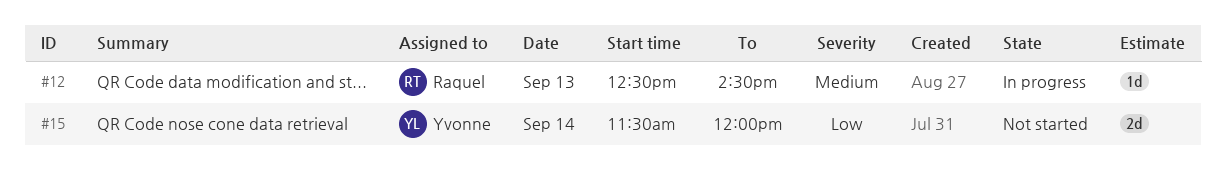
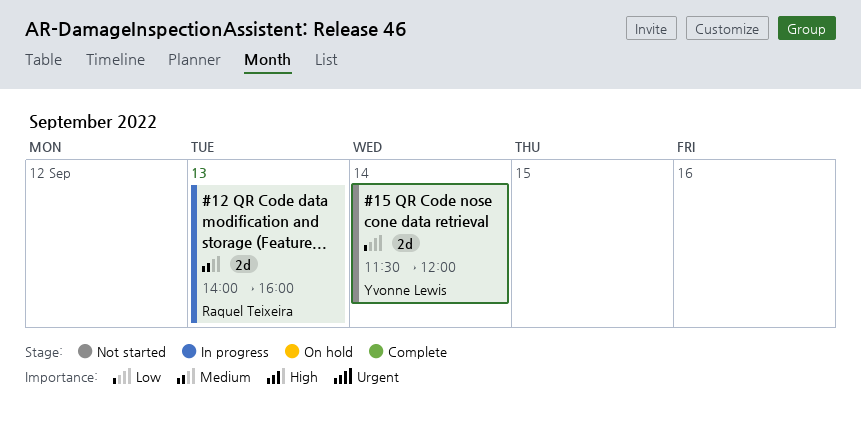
#12, estimate: 1d -> 2d
#12, begins: 12:30 -> 14:00
#12, ends: 14:30 -> 16:00

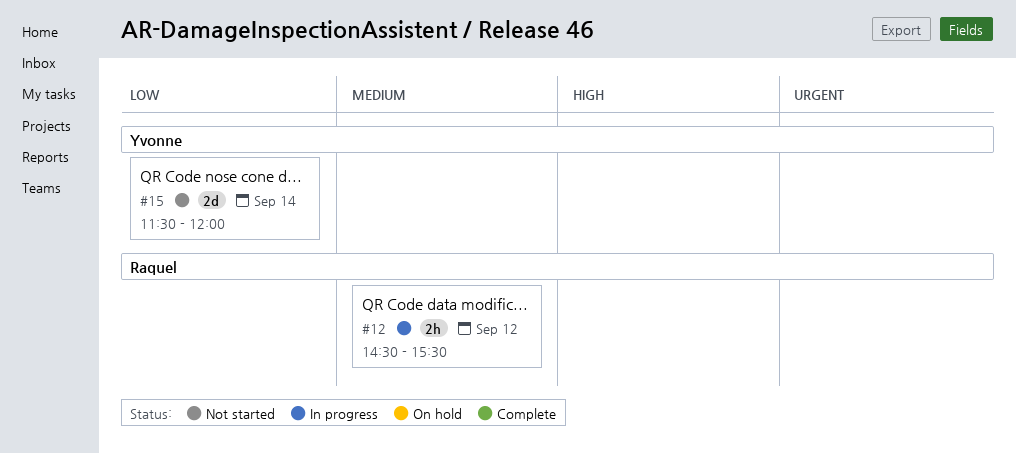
#12, estimate: 2d -> 2h
#12, day: Sep 13 -> Sep 12
#12, begins: 14:00 -> 14:30
#12, ends: 16:00 -> 15:30

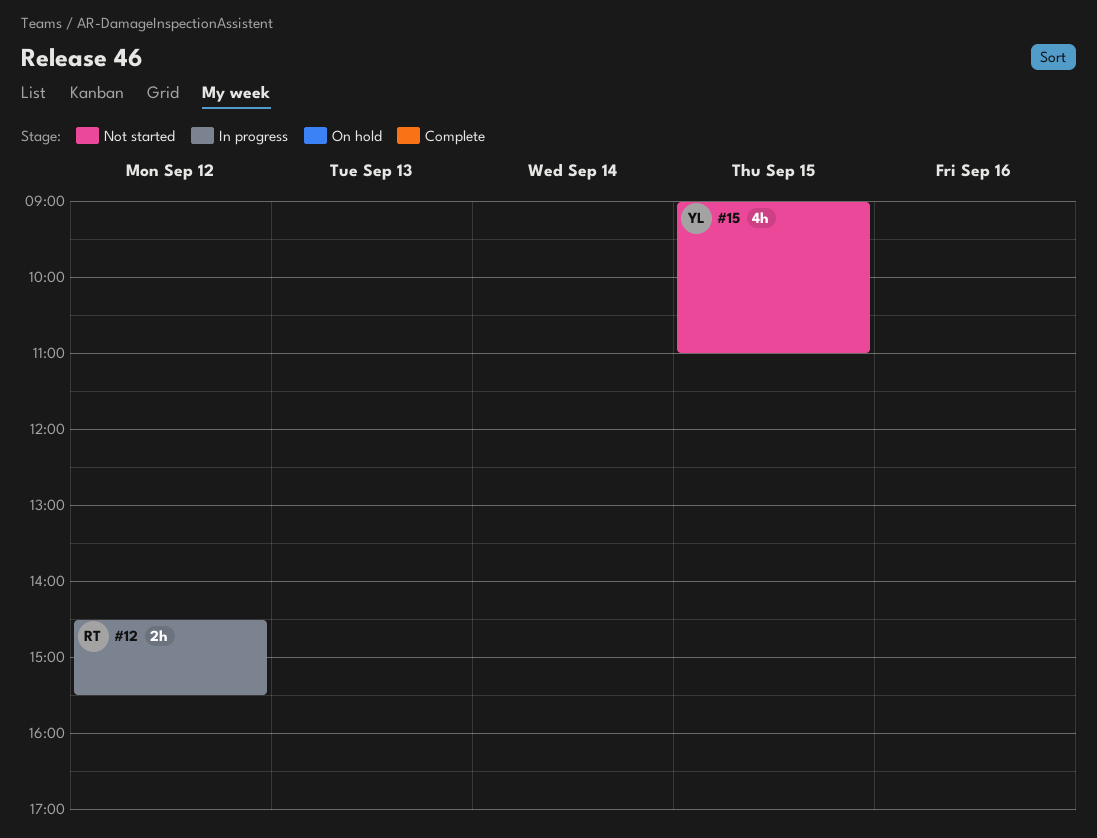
#15, estimate: 2d -> 4h
#15, day: Sep 14 -> Sep 15
#15, begins: 11:30 -> 09:00
#15, ends: 12:00 -> 11:00

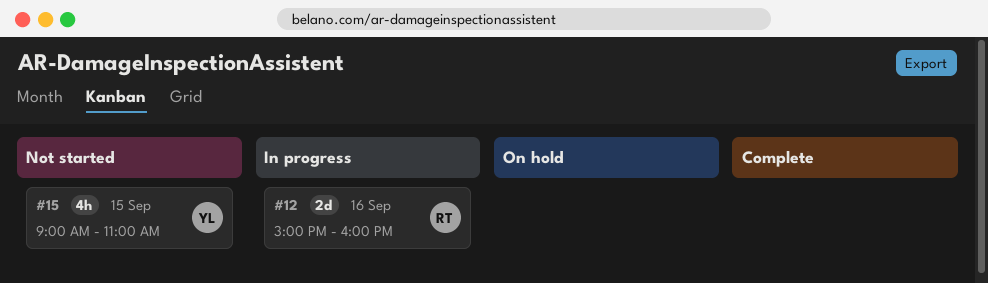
#12, estimate: 2h -> 2d
#12, day: Sep 12 -> Sep 16
#12, begins: 14:30 -> 15:00
#12, ends: 15:30 -> 16:00

